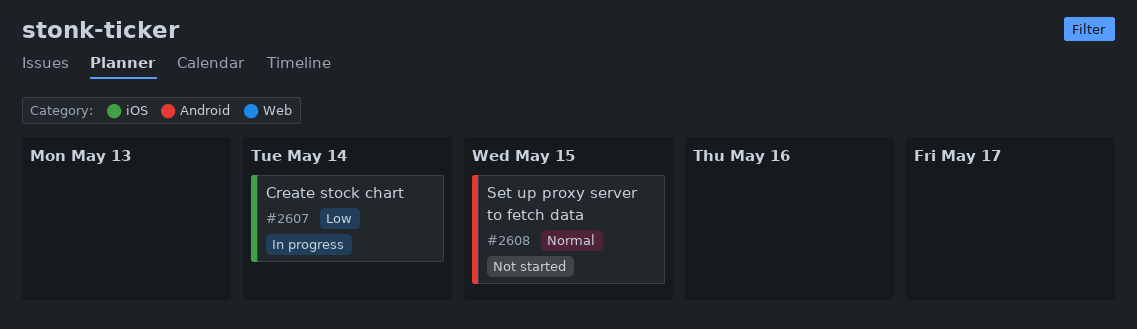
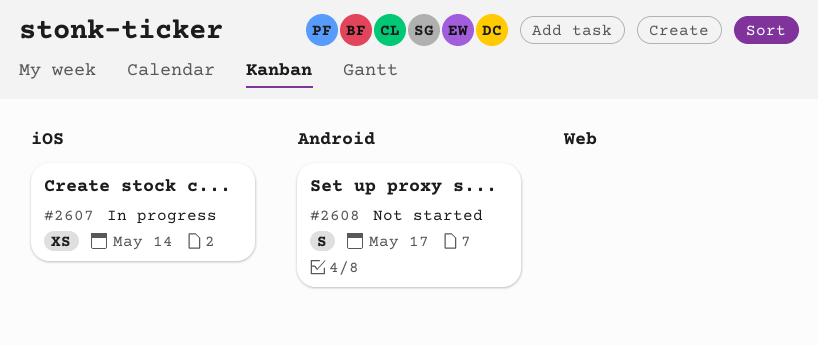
#2608, due: May 15 -> May 17

